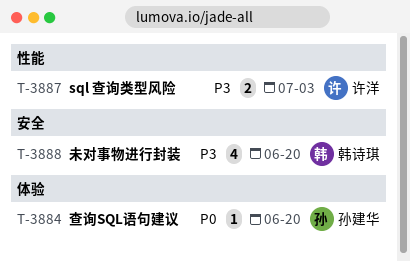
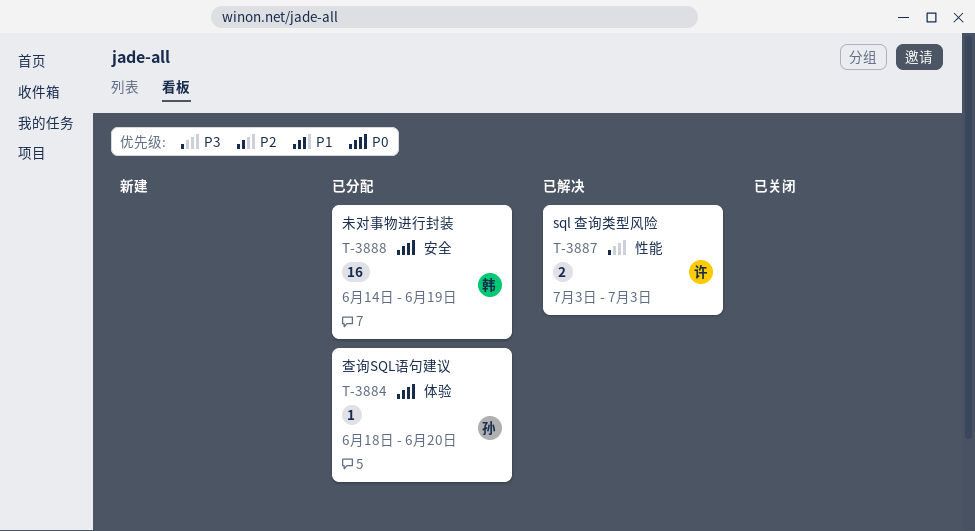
T-3888, priority: P3 -> P0
T-3888, estimate: 4 -> 16
T-3888, due: Jun 20 -> Jun 19

